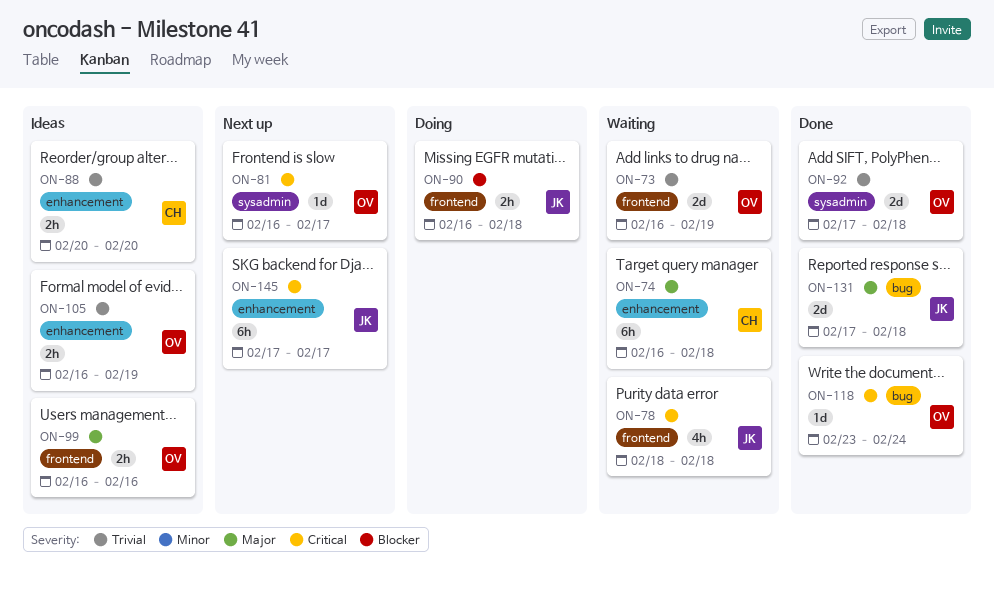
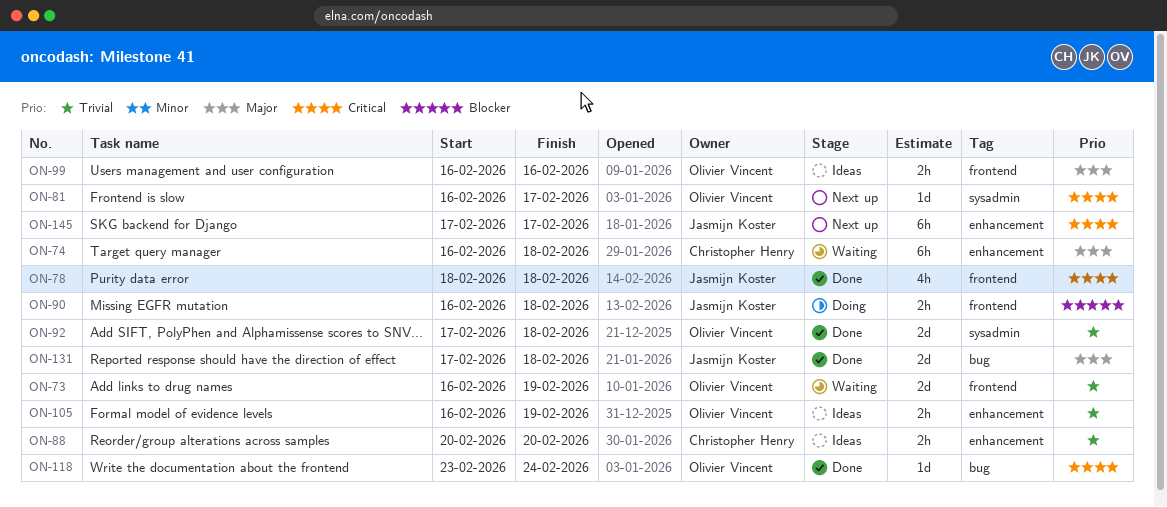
ON-78, status: Waiting -> Done

